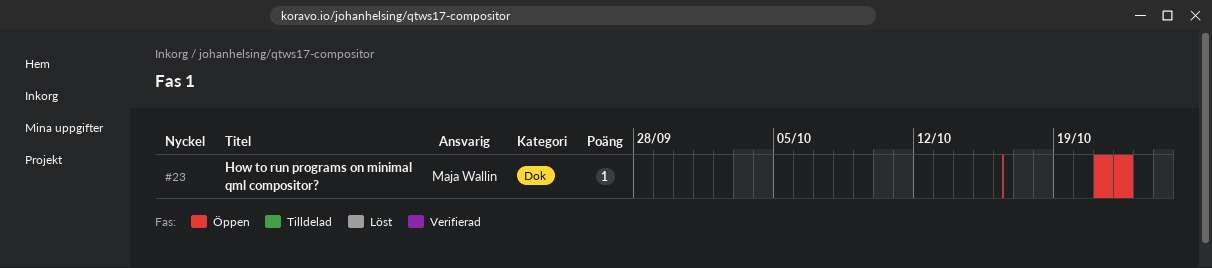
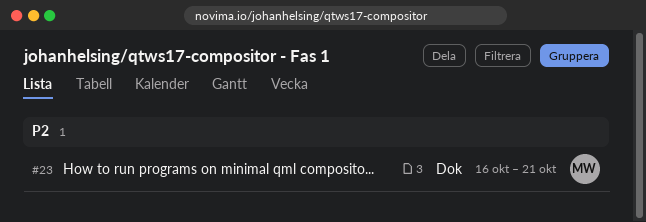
#23, start: Oct 21 -> Oct 16
#23, due: Oct 22 -> Oct 21

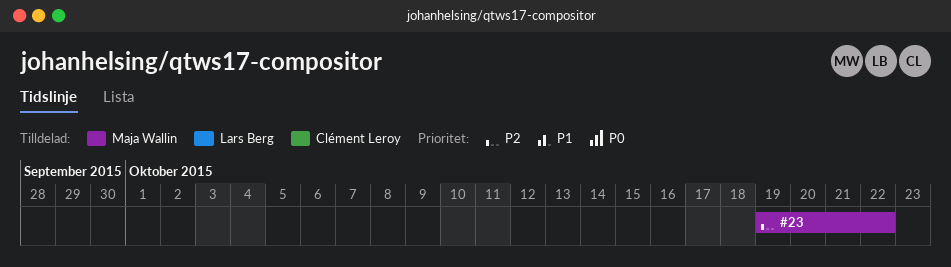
#23, start: Oct 16 -> Oct 19
#23, due: Oct 21 -> Oct 22

